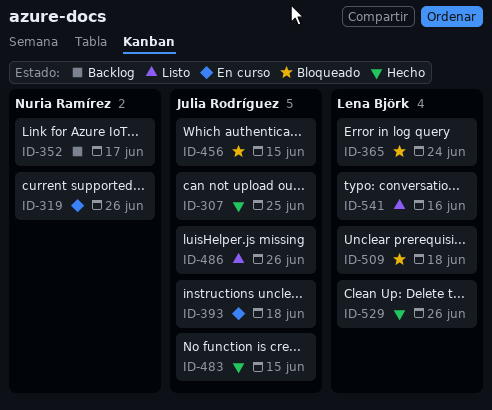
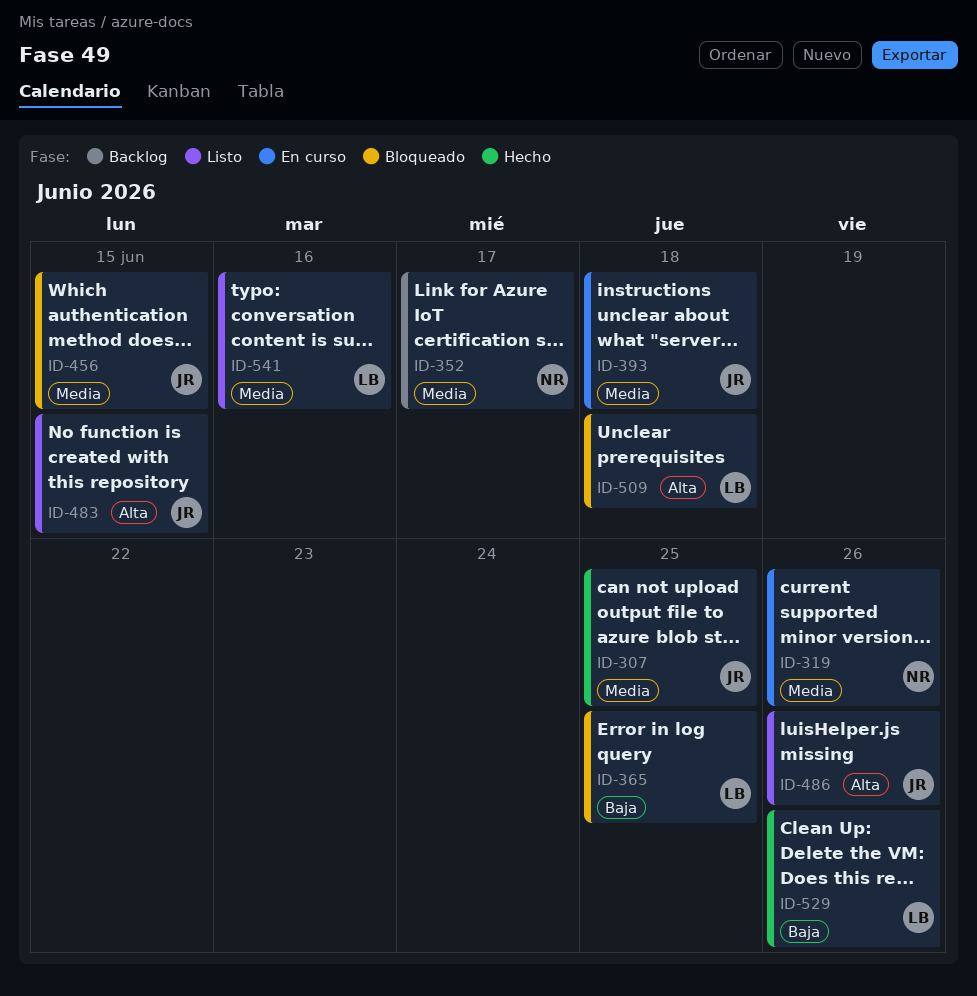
ID-365, due: Jun 24 -> Jun 25
ID-483, status: Hecho -> Listo

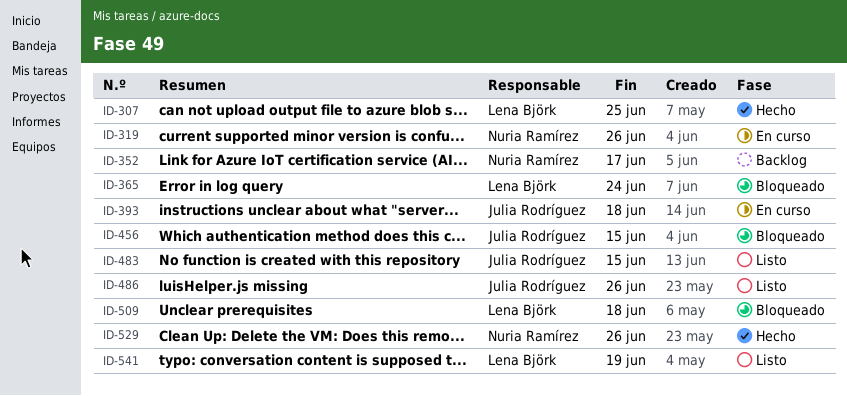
ID-307, owner: Julia Rodríguez -> Lena Björk
ID-365, due: Jun 25 -> Jun 24
ID-529, owner: Lena Björk -> Nuria Ramírez
ID-541, due: Jun 16 -> Jun 19

